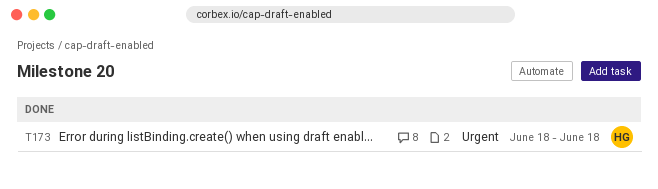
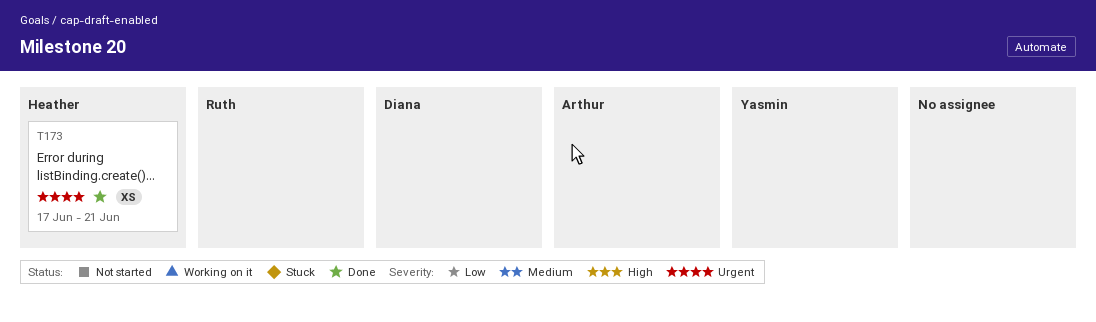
T173, start: Jun 18 -> Jun 17
T173, due: Jun 18 -> Jun 21

